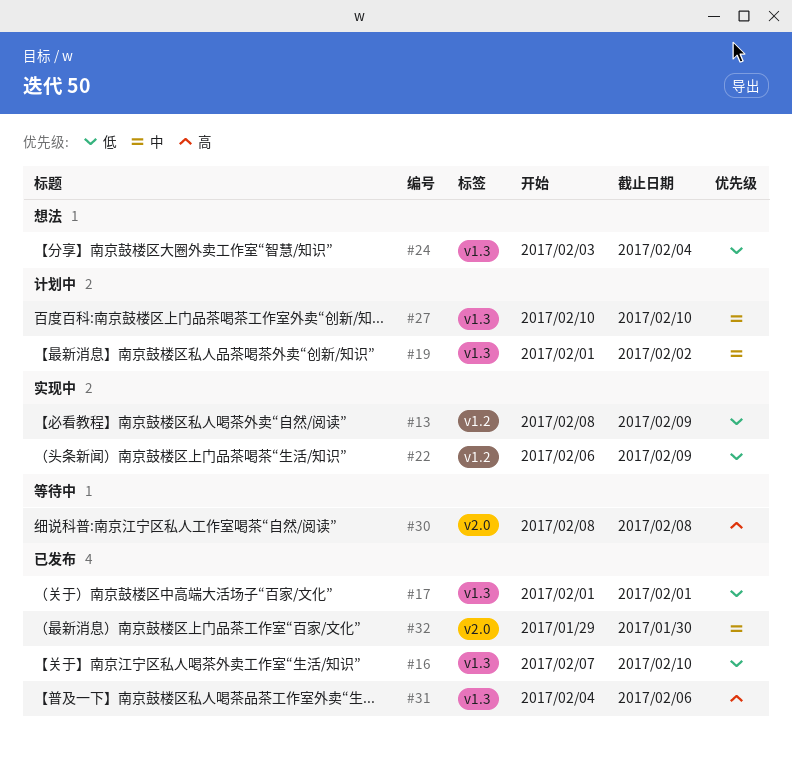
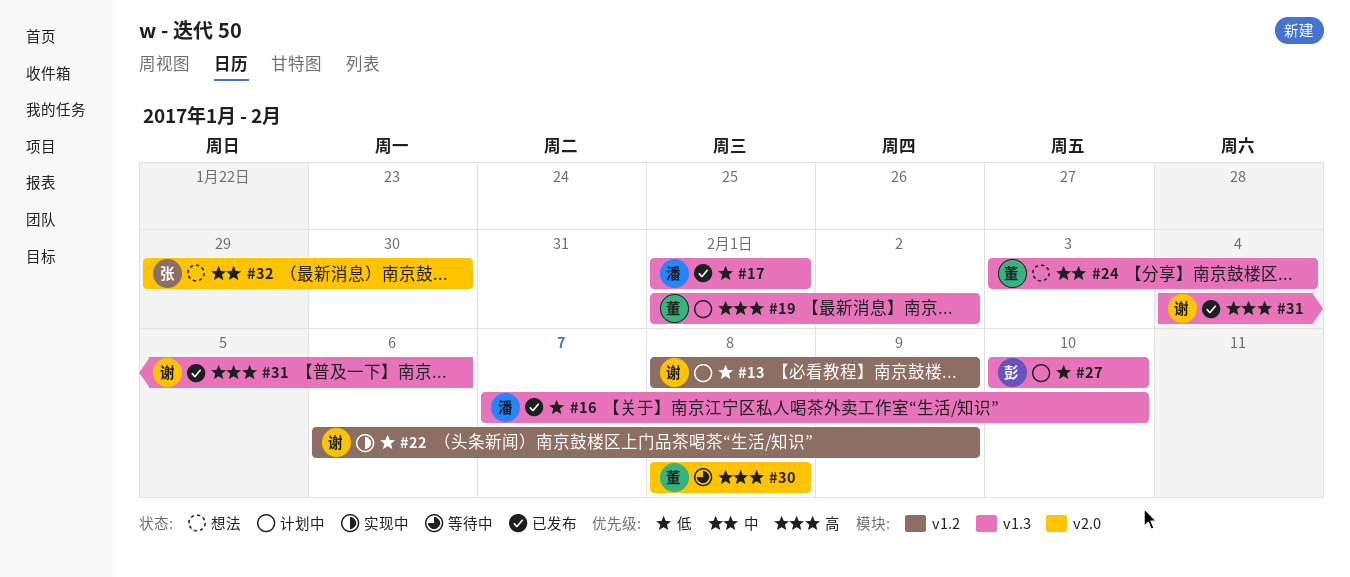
#13, status: 实现中 -> 计划中
#19, priority: 中 -> 高
#24, priority: 低 -> 中
#27, priority: 中 -> 低
#32, status: 已发布 -> 想法

